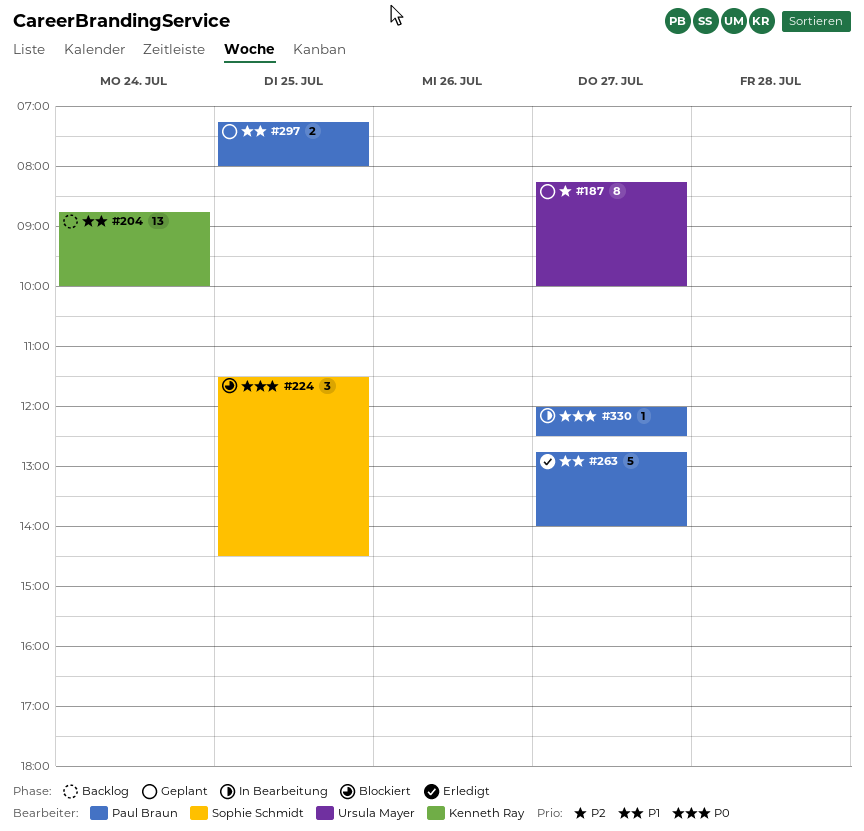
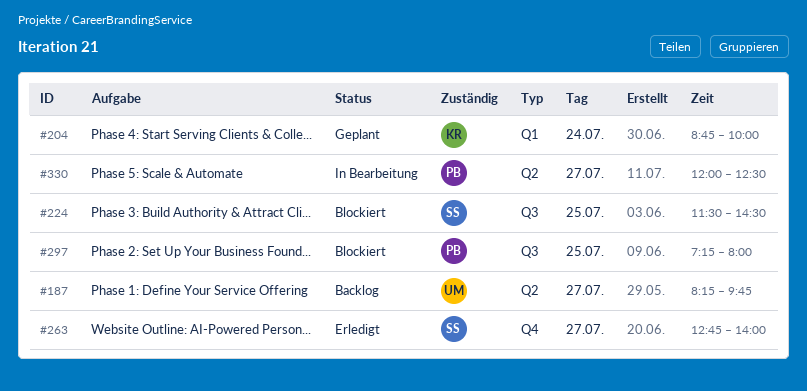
#187, status: Geplant -> Backlog
#187, ends: 10:00 -> 09:45
#204, status: Backlog -> Geplant
#263, owner: Paul Braun -> Sophie Schmidt
#297, status: Geplant -> Blockiert

